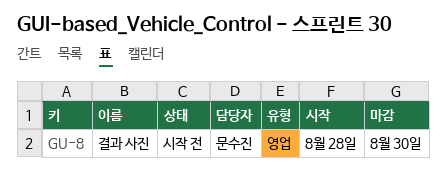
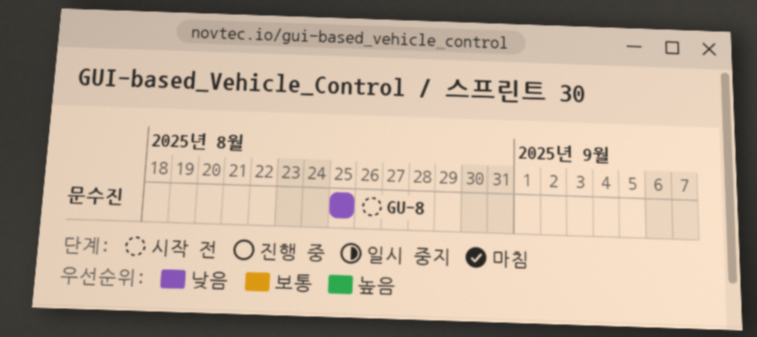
GU-8, start: Aug 28 -> Aug 25
GU-8, due: Aug 30 -> Aug 25

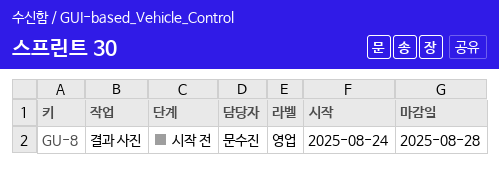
GU-8, start: Aug 25 -> Aug 24
GU-8, due: Aug 25 -> Aug 28

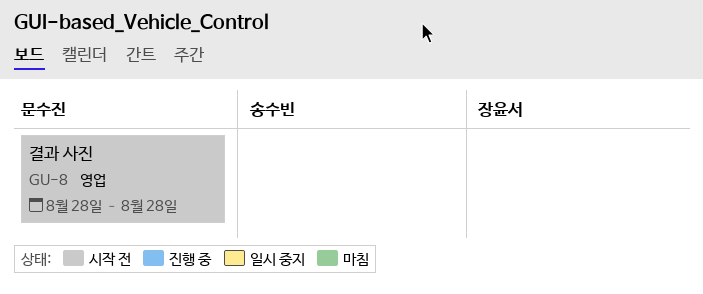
GU-8, start: Aug 24 -> Aug 28

